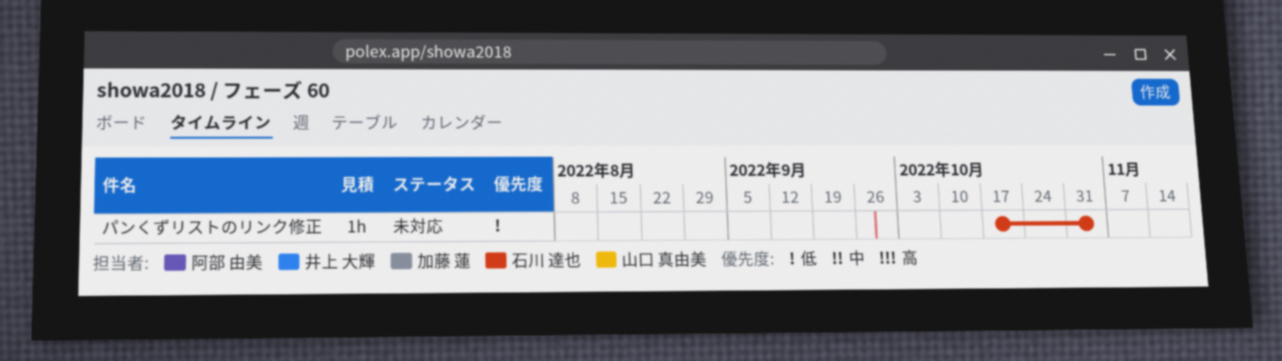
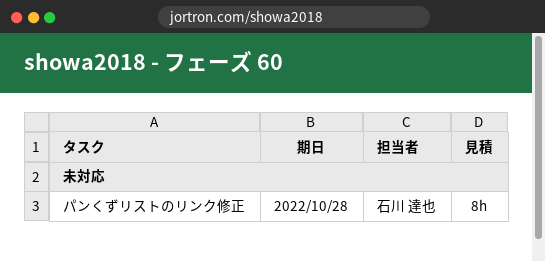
パンくずリストのリンク修正, estimate: 1h -> 8h
パンくずリストのリンク修正, due: Nov 4 -> Oct 28

